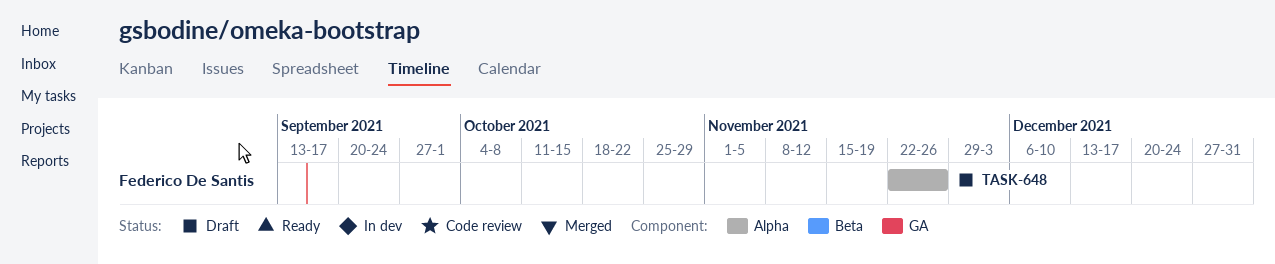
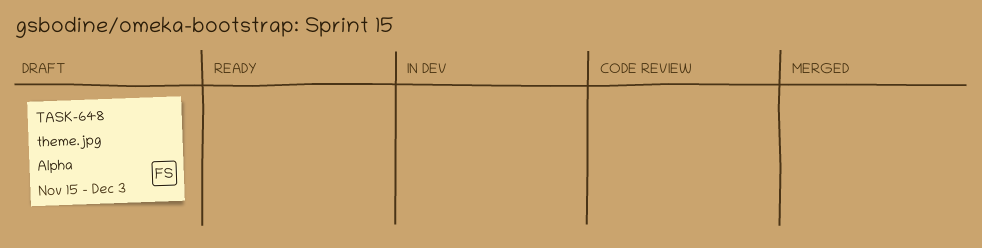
TASK-648, start: Nov 22 -> Nov 15
TASK-648, due: Nov 26 -> Dec 3

